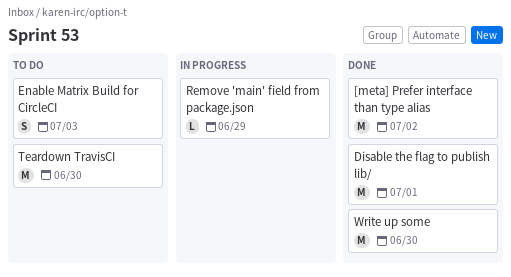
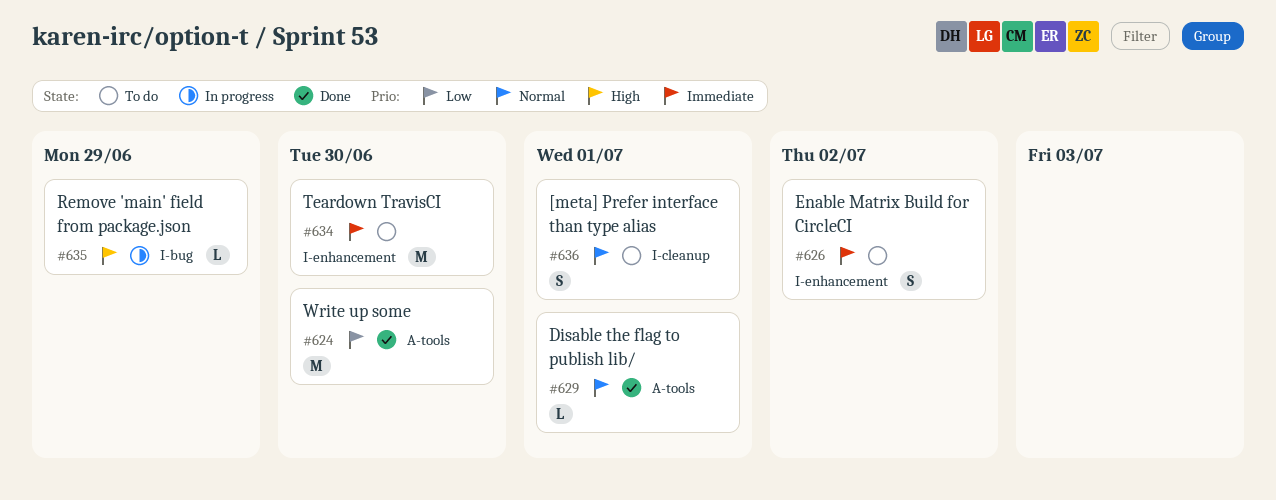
[meta] Prefer interface than type alias, status: Done -> To do
[meta] Prefer interface than type alias, estimate: M -> S
[meta] Prefer interface than type alias, due: Jul 2 -> Jul 1
Disable the flag to publish lib/, estimate: M -> L
Enable Matrix Build for CircleCI, due: Jul 3 -> Jul 2

